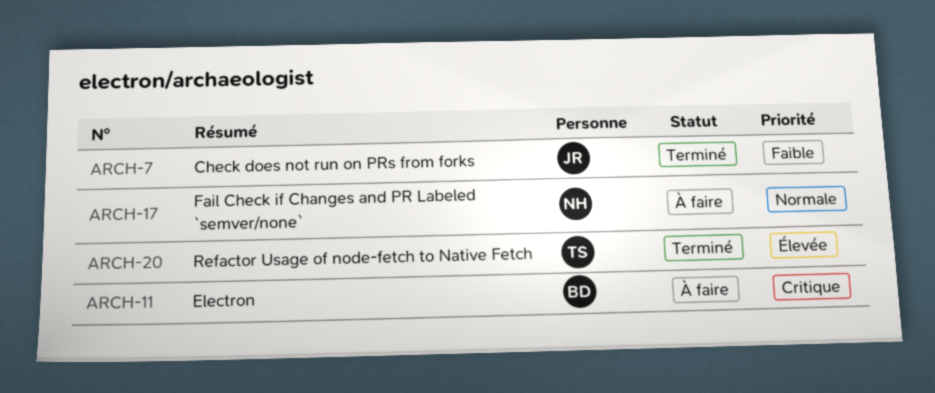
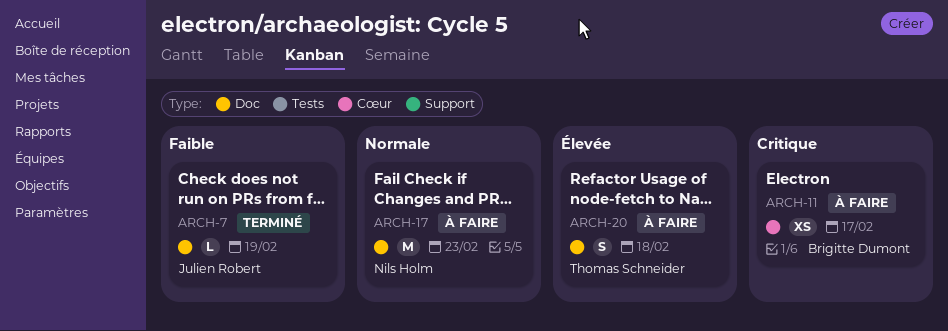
ARCH-20, status: Terminé -> À faire

